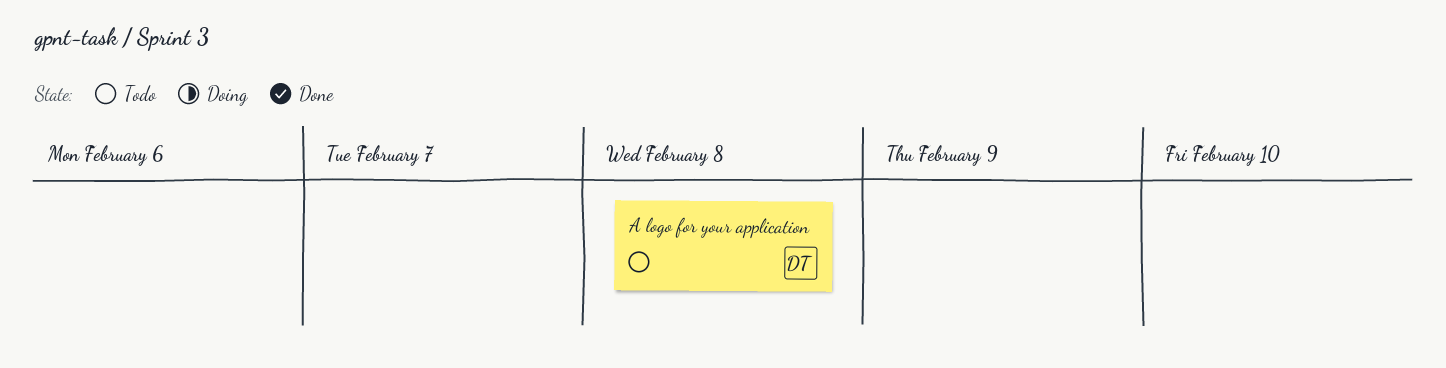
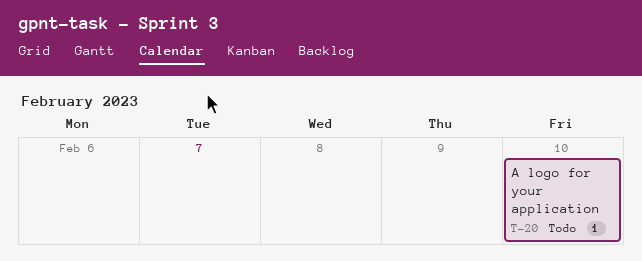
A logo for your application, due: Feb 8 -> Feb 10

